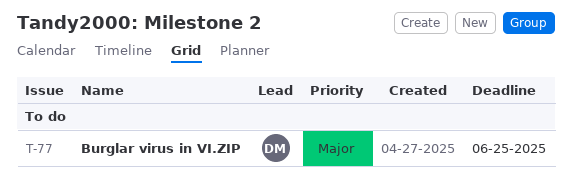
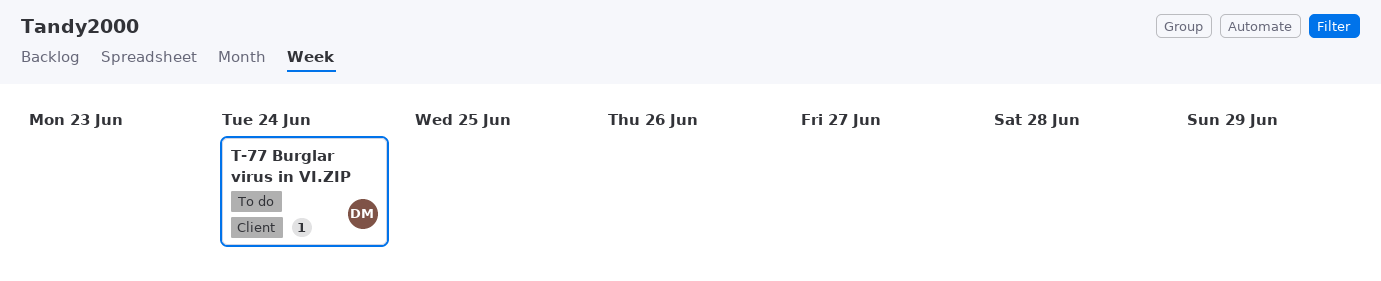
T-77, due: Jun 25 -> Jun 24

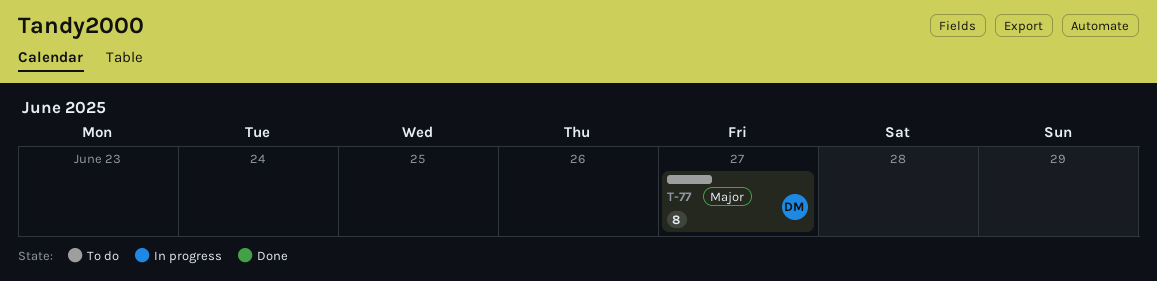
T-77, estimate: 1 -> 8
T-77, due: Jun 24 -> Jun 27

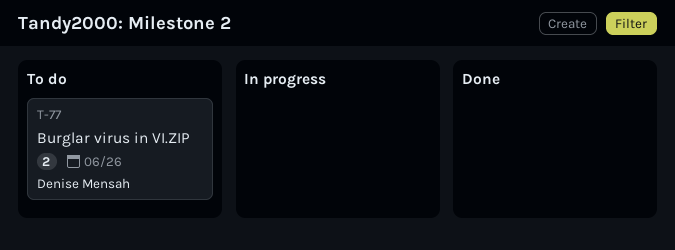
T-77, estimate: 8 -> 2
T-77, due: Jun 27 -> Jun 26

